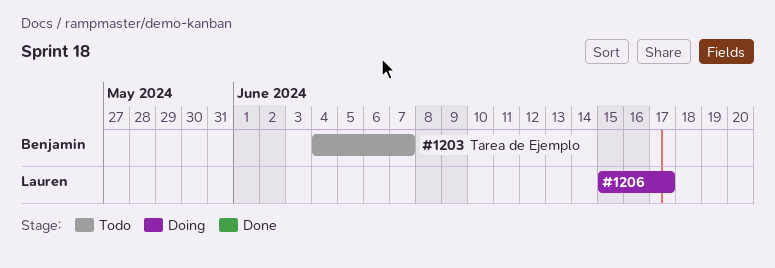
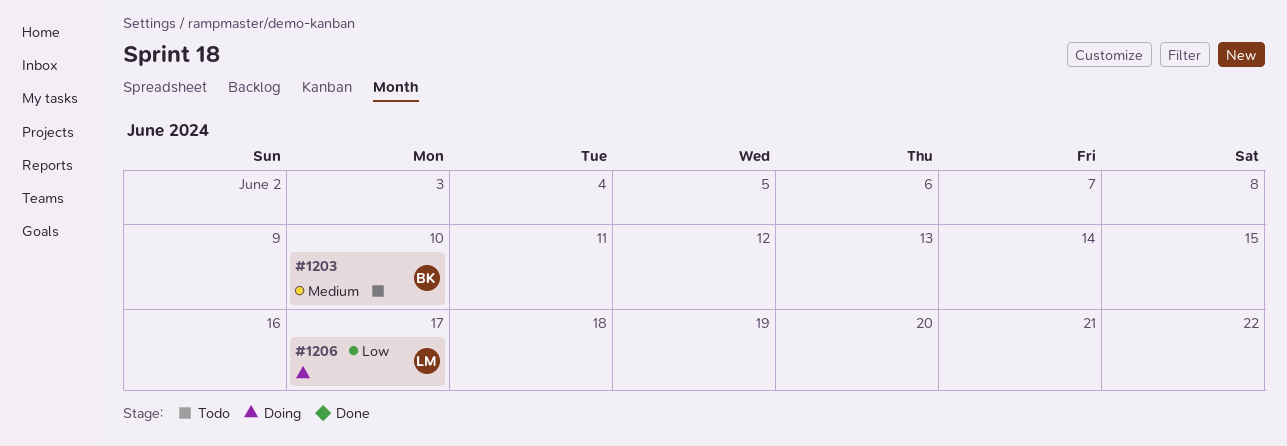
#1203, due: Jun 7 -> Jun 10

